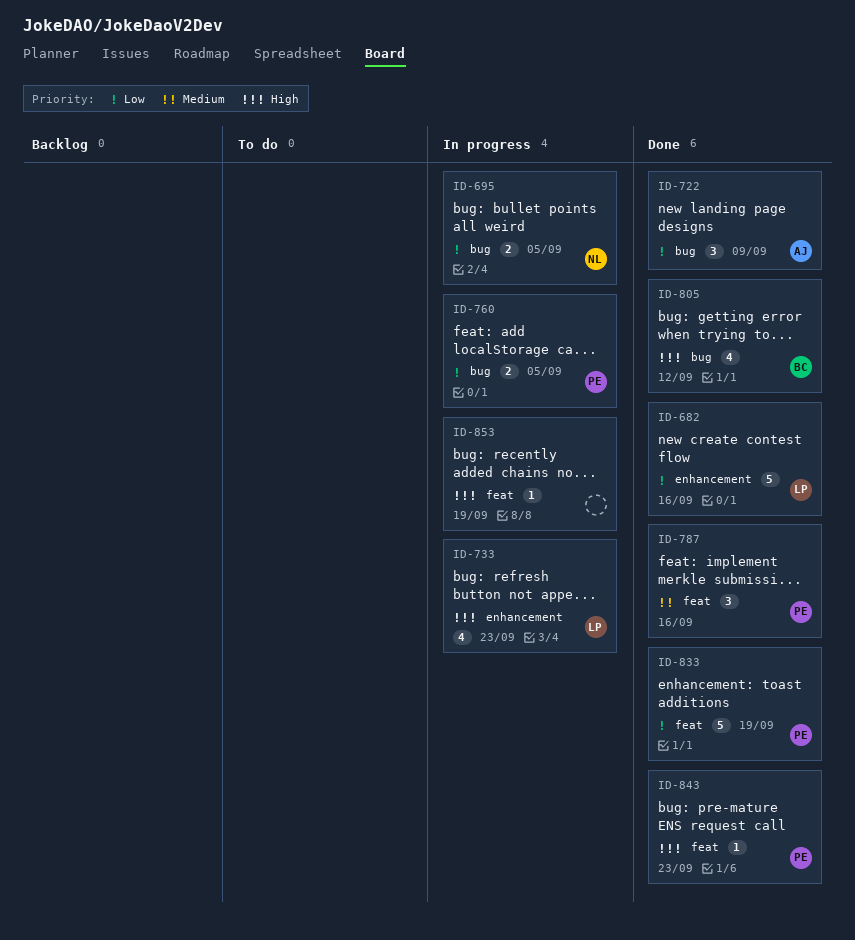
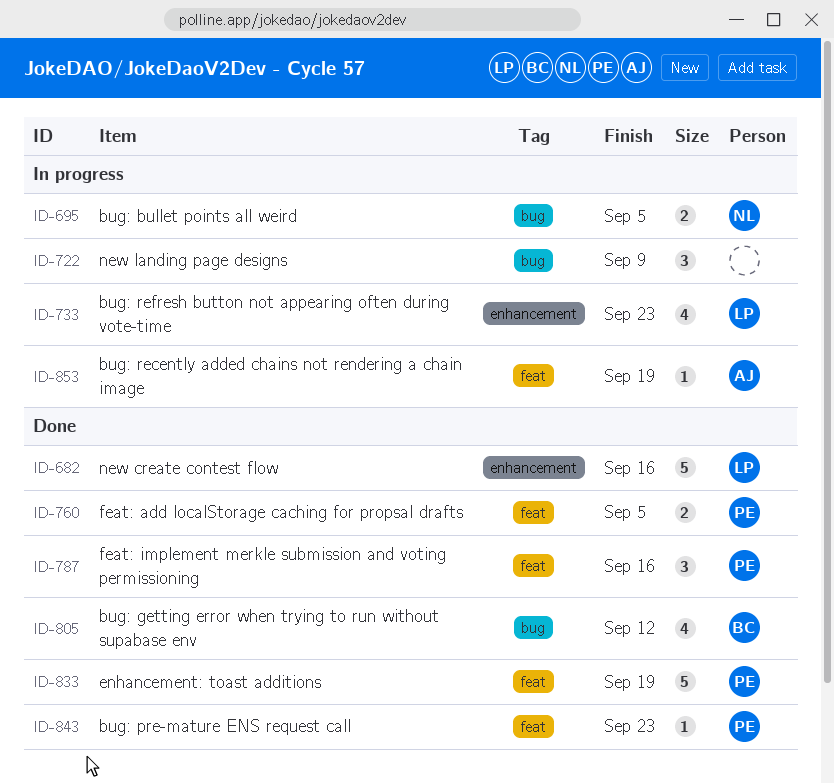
ID-722, status: Done -> In progress
ID-722, owner: AJ -> none
ID-760, status: In progress -> Done
ID-760, label: bug -> feat
ID-853, owner: none -> AJ

